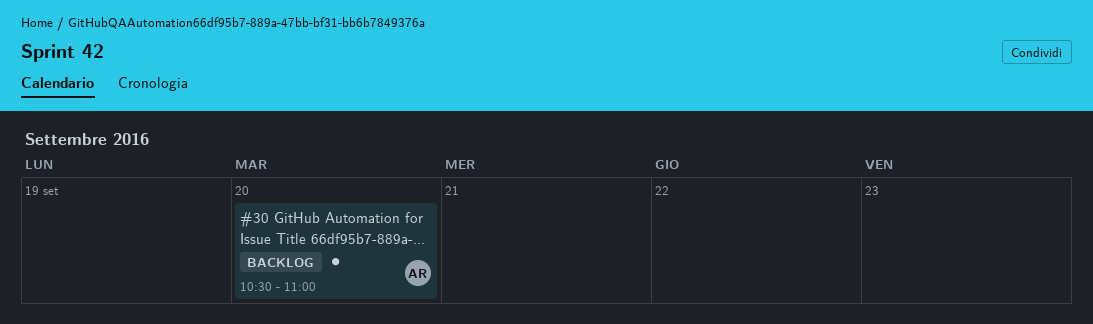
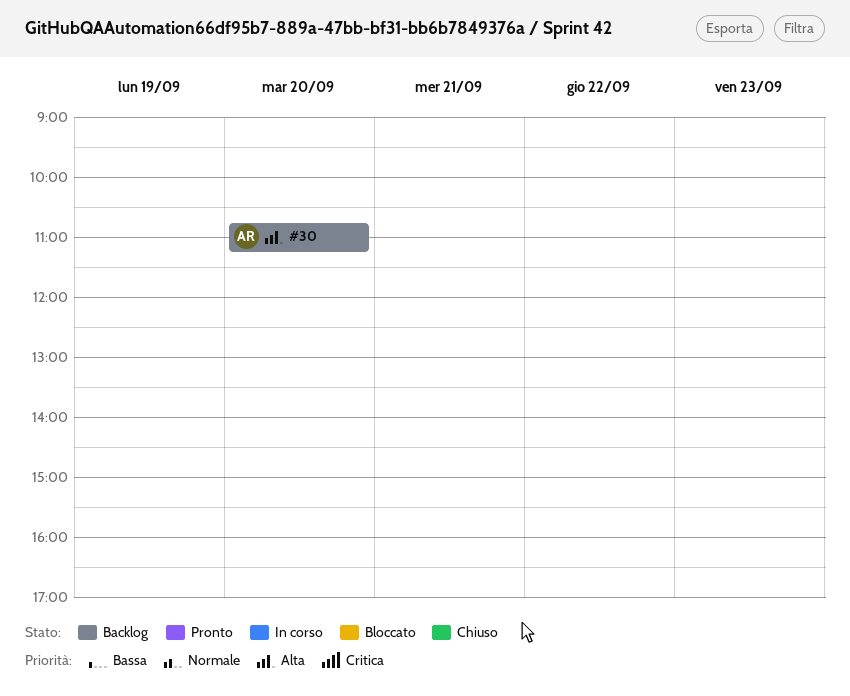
#30, begins: 10:30 -> 10:45
#30, ends: 11:00 -> 11:15

